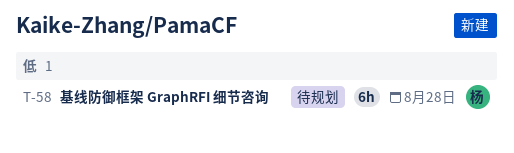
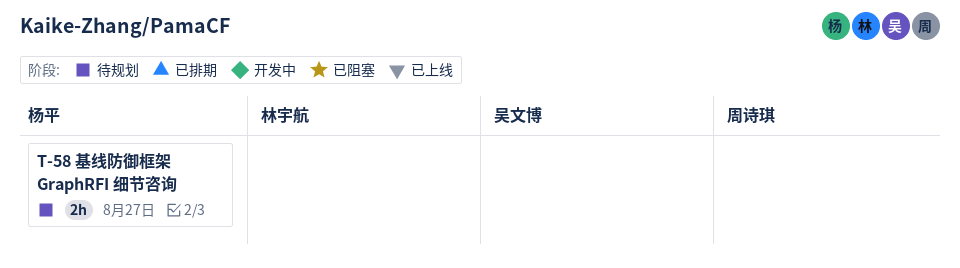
T-58, estimate: 6h -> 2h
T-58, due: Aug 28 -> Aug 27

